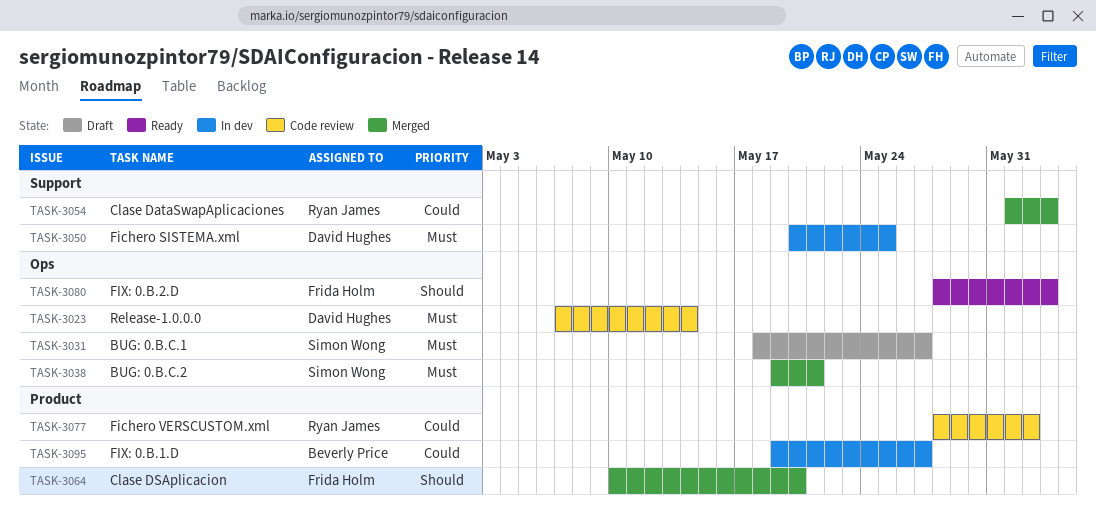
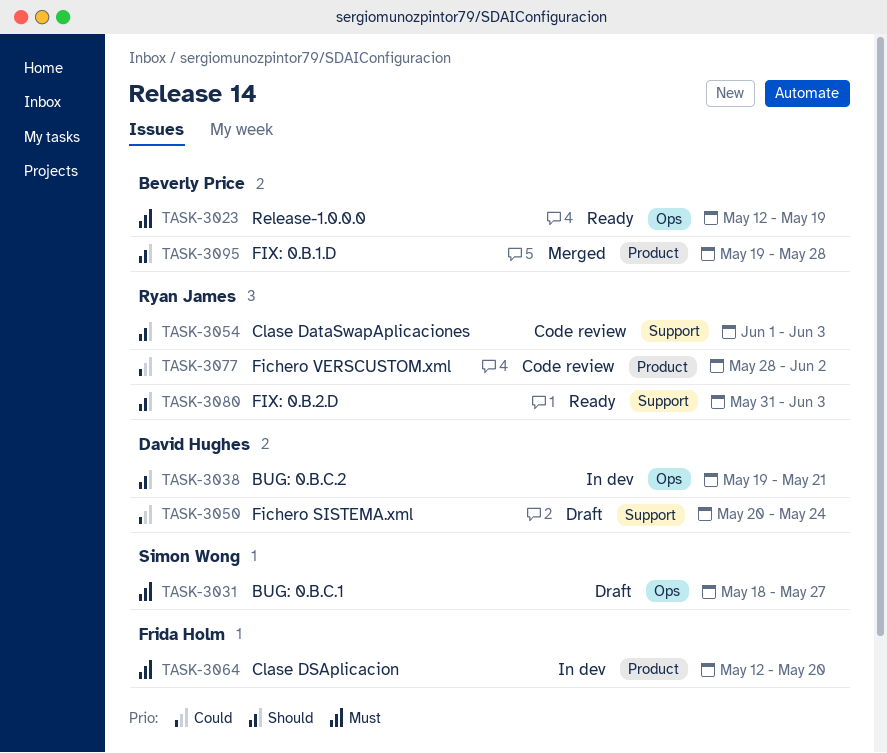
TASK-3023, status: Code review -> Ready
TASK-3023, owner: David Hughes -> Beverly Price
TASK-3023, start: May 7 -> May 12
TASK-3023, due: May 14 -> May 19
TASK-3038, status: Merged -> In dev
TASK-3038, owner: Simon Wong -> David Hughes
TASK-3038, priority: Must -> Should
TASK-3050, status: In dev -> Draft
TASK-3050, priority: Must -> Could
TASK-3050, due: May 25 -> May 24
TASK-3054, status: Merged -> Code review
TASK-3054, priority: Could -> Should
TASK-3064, status: Merged -> In dev
TASK-3064, priority: Should -> Must
TASK-3064, start: May 10 -> May 12
TASK-3080, owner: Frida Holm -> Ryan James
TASK-3080, label: Ops -> Support
TASK-3080, start: May 28 -> May 31
TASK-3095, status: In dev -> Merged
TASK-3095, priority: Could -> Should
TASK-3095, due: May 27 -> May 28

